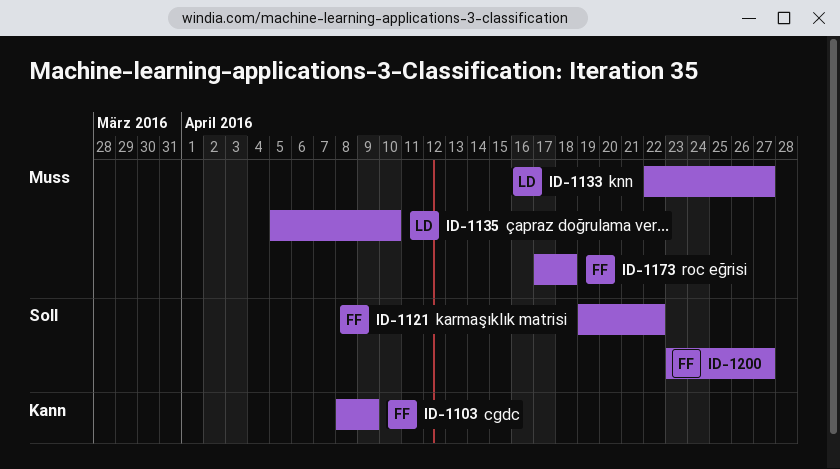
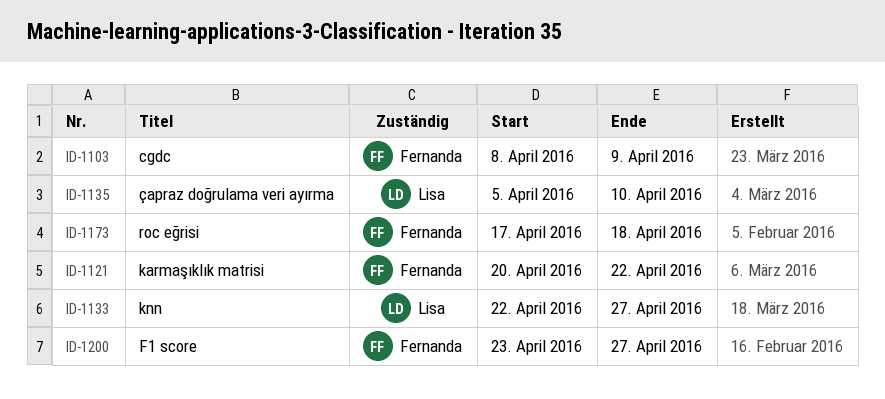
ID-1121, start: Apr 19 -> Apr 20

